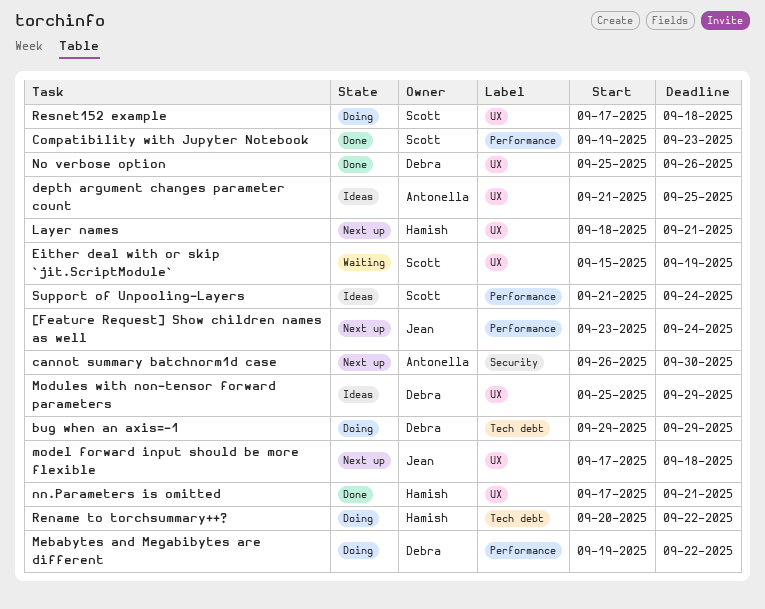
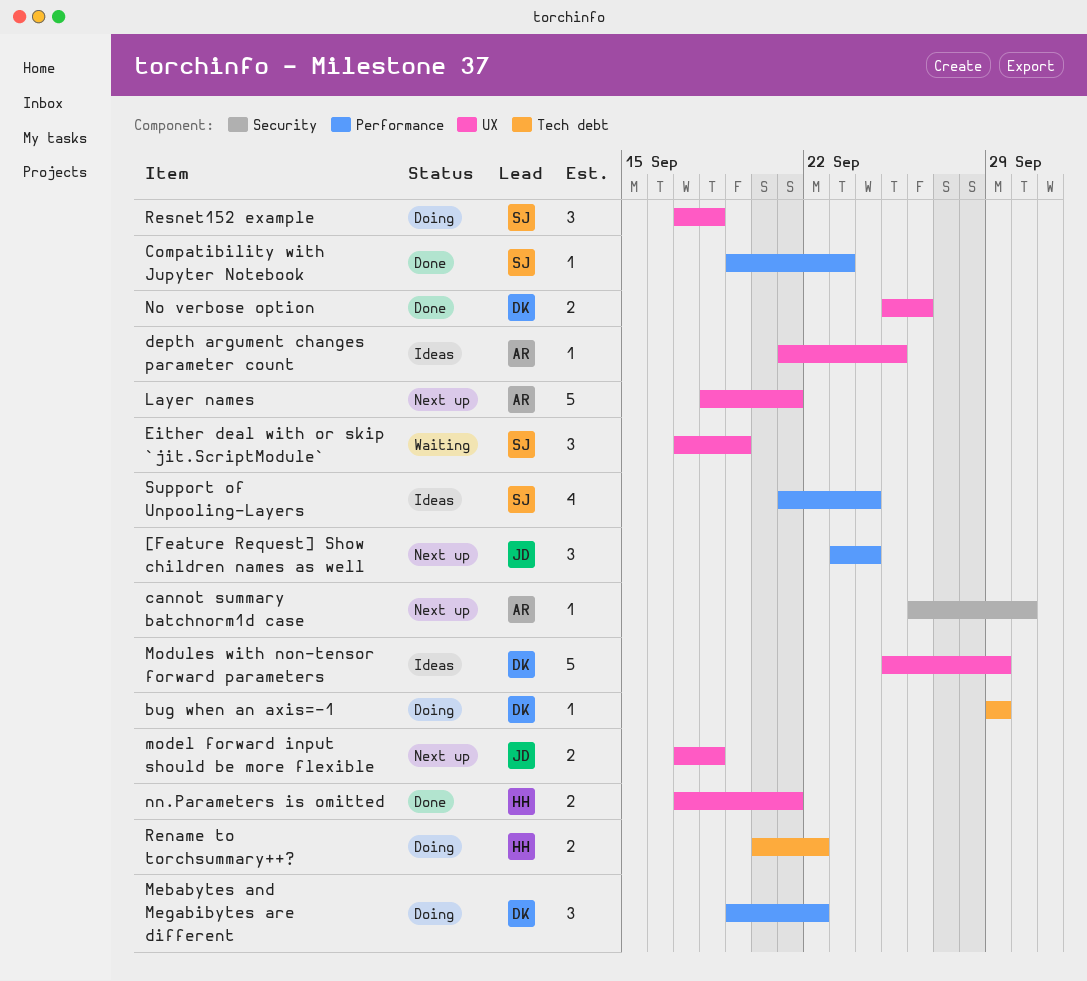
Either deal with or skip `jit.ScriptModule`, start: Sep 15 -> Sep 17
Layer names, owner: Hamish -> Antonella

